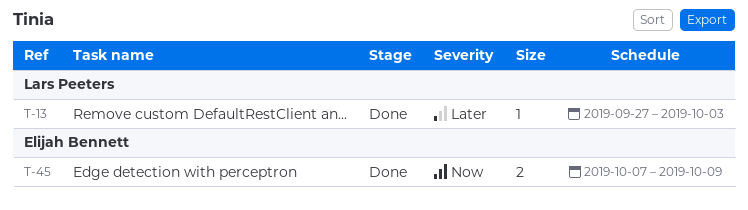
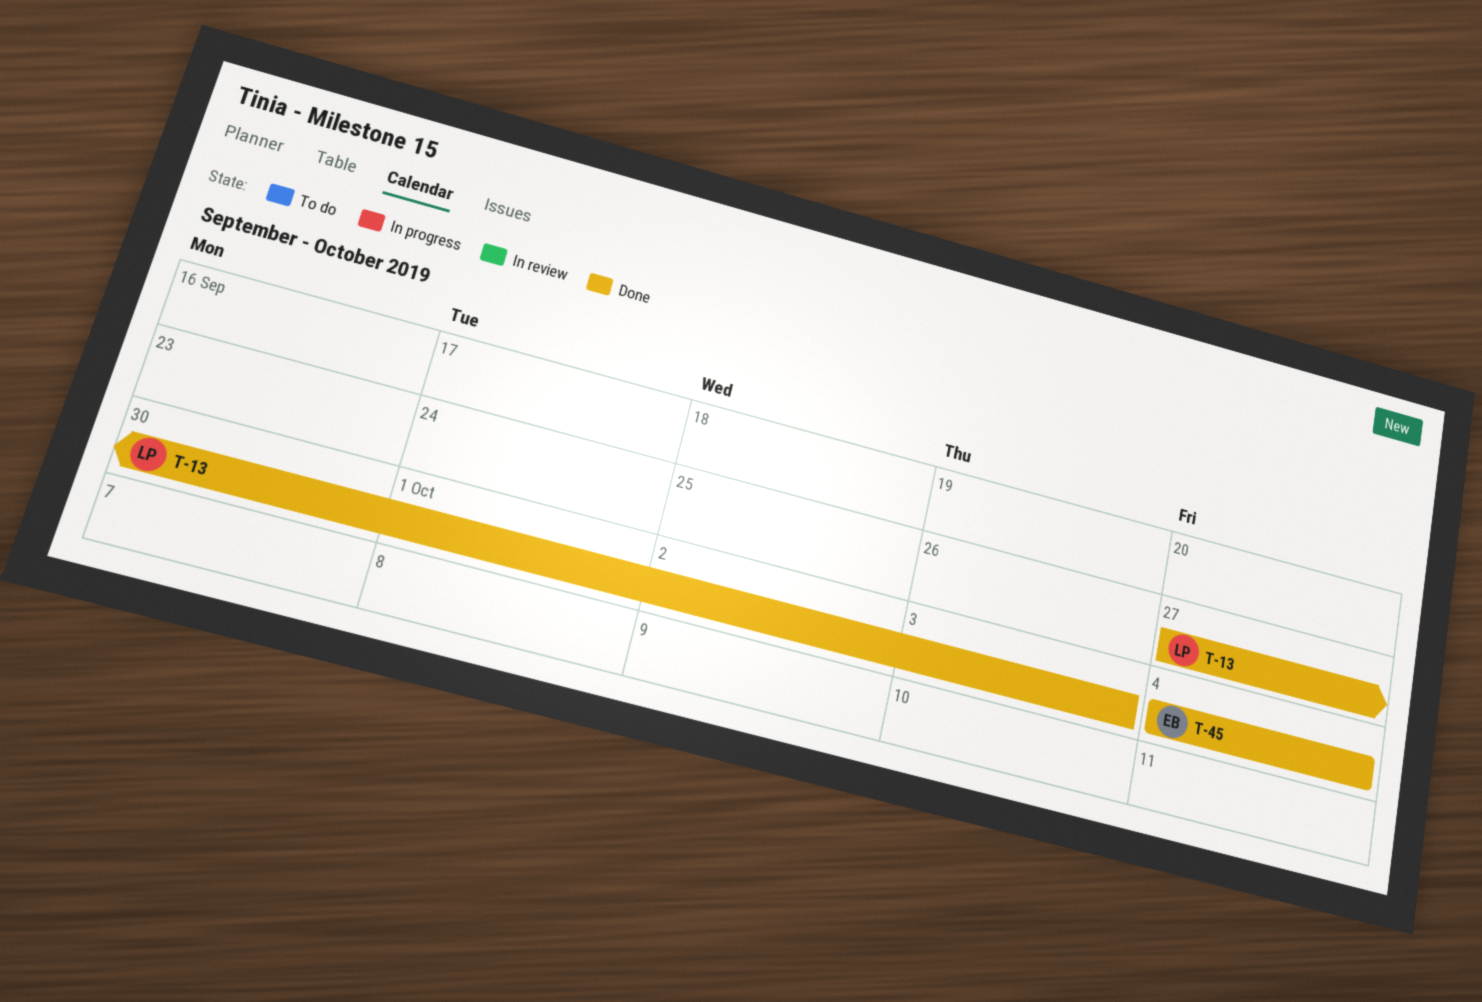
T-45, start: Oct 7 -> Oct 4
T-45, due: Oct 9 -> Oct 4

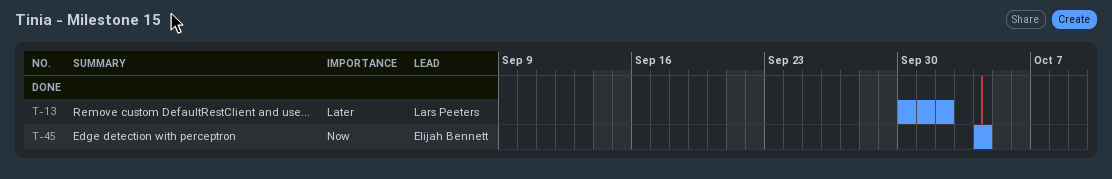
T-13, start: Sep 27 -> Sep 30
T-13, due: Oct 3 -> Oct 2

